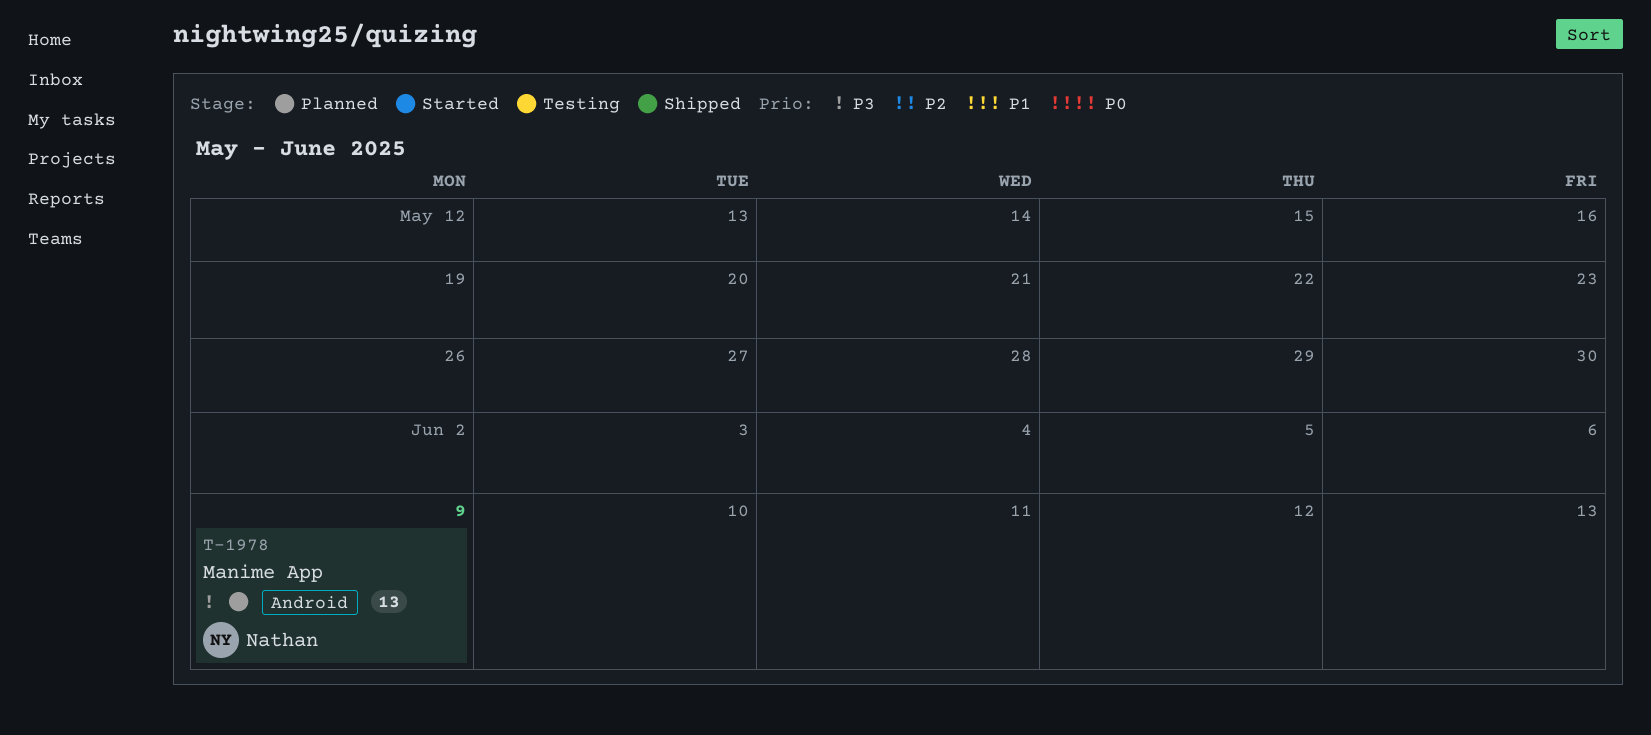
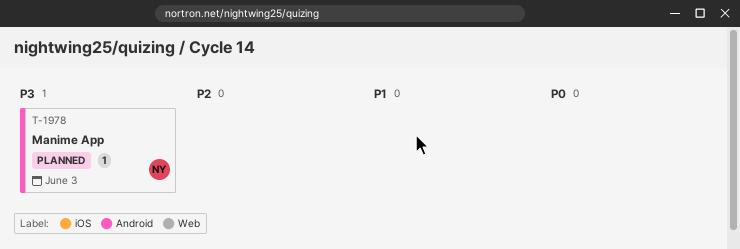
T-1978, estimate: 13 -> 1
T-1978, due: Jun 9 -> Jun 3

